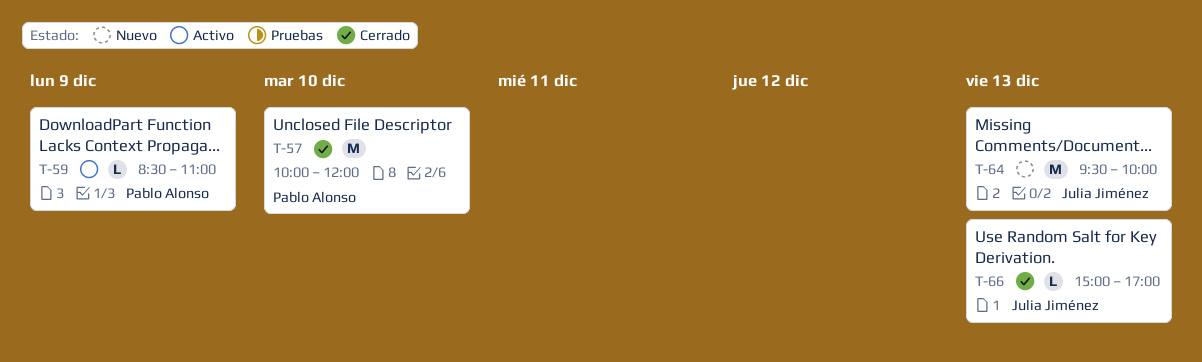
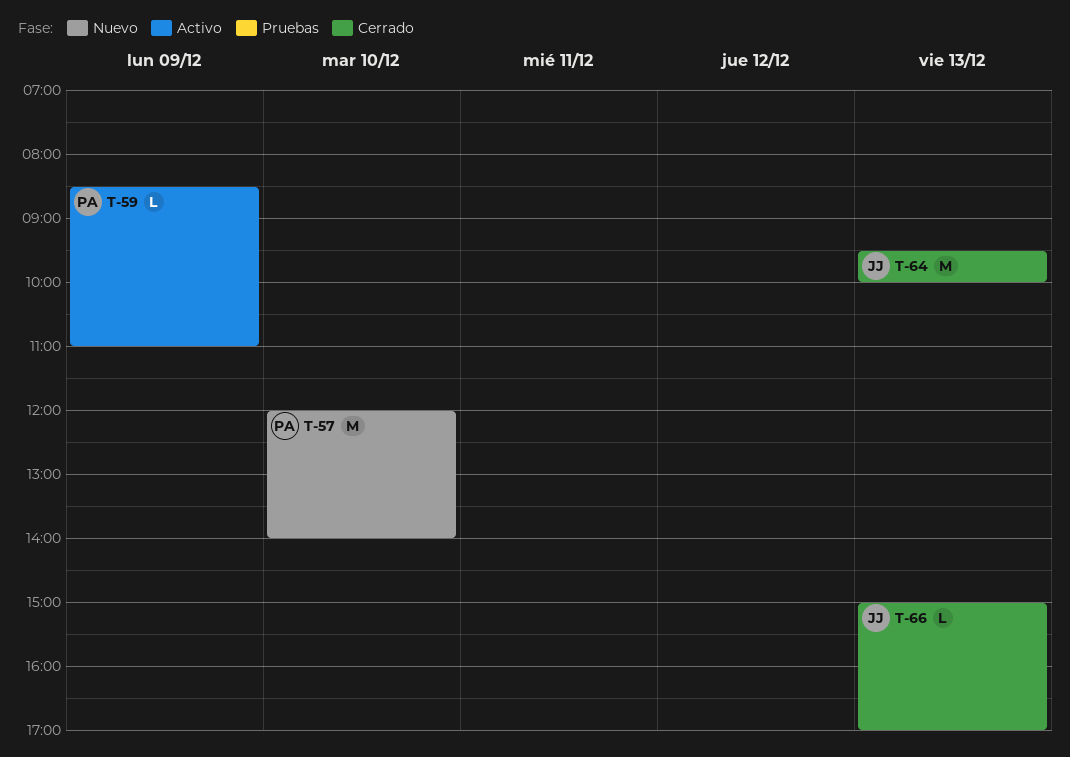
T-57, status: Cerrado -> Nuevo
T-57, begins: 10:00 -> 12:00
T-57, ends: 12:00 -> 14:00
T-64, status: Nuevo -> Cerrado

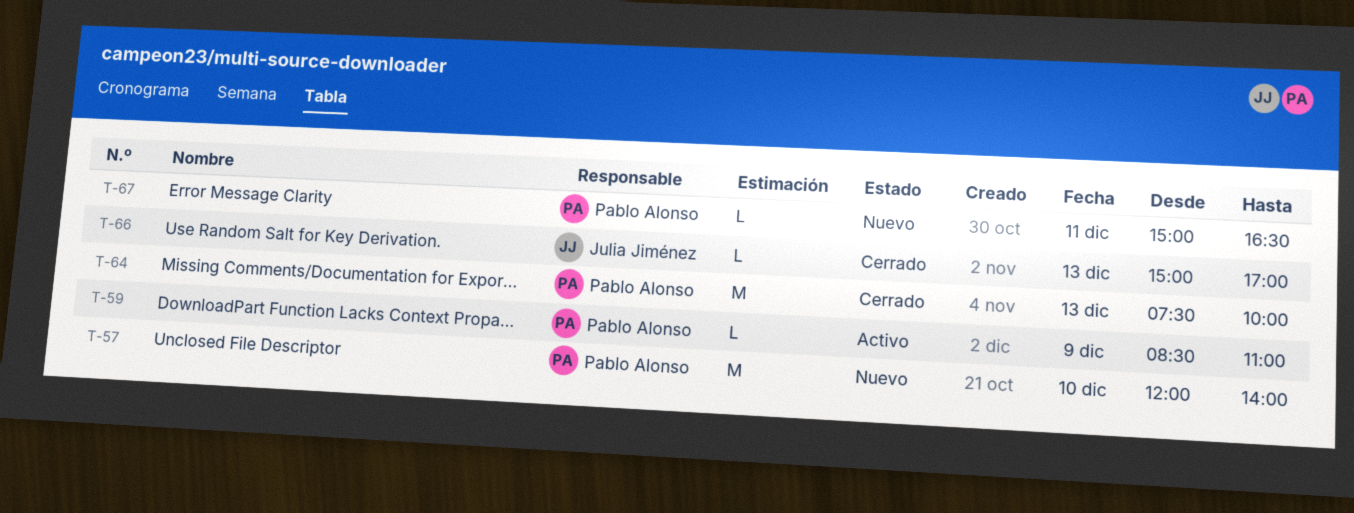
T-64, owner: Julia Jiménez -> Pablo Alonso
T-64, begins: 09:30 -> 07:30
T-67: none -> present

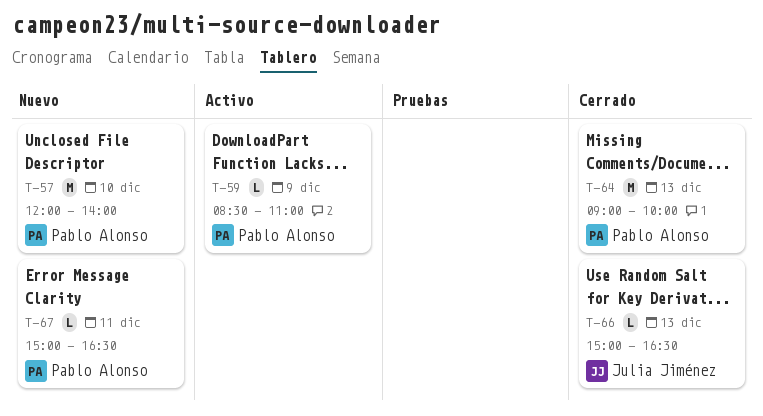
T-64, begins: 07:30 -> 09:00
T-66, ends: 17:00 -> 16:30

